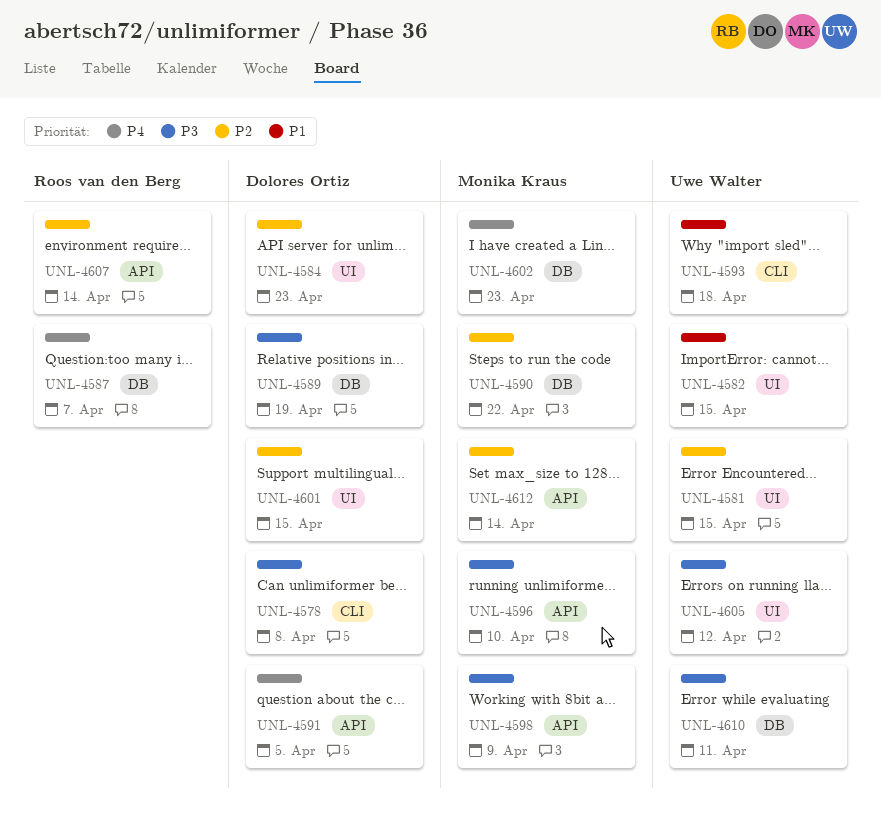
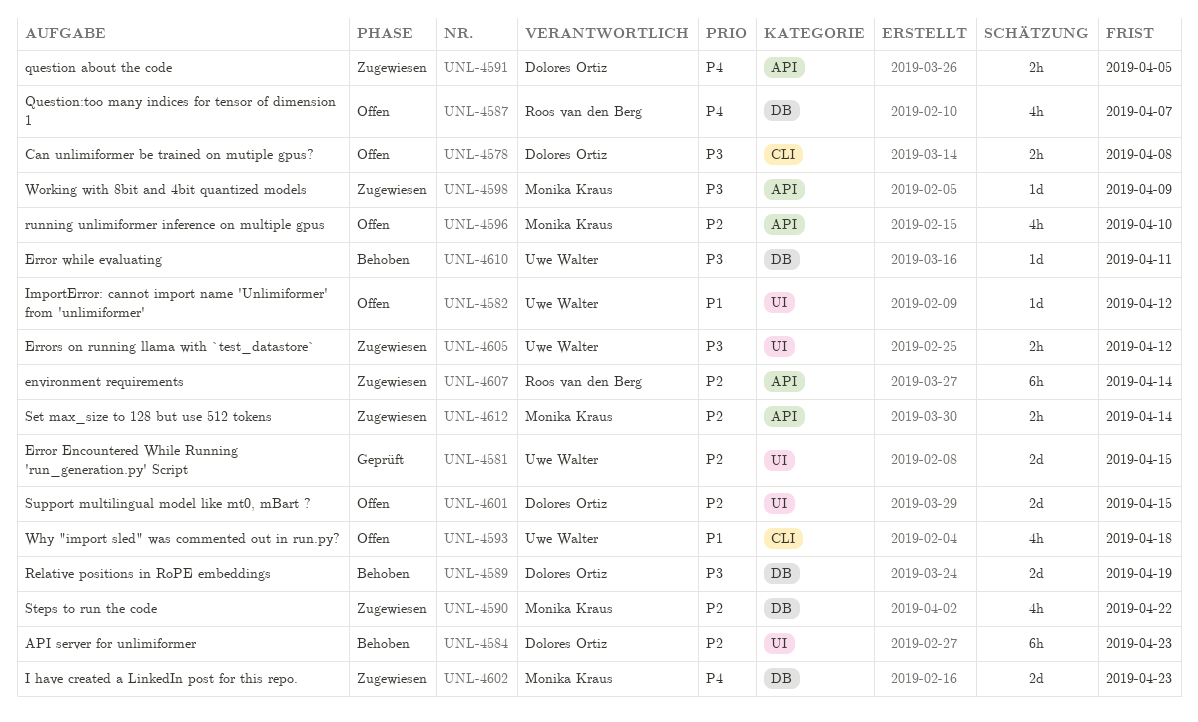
UNL-4582, due: Apr 15 -> Apr 12
UNL-4596, priority: P3 -> P2

